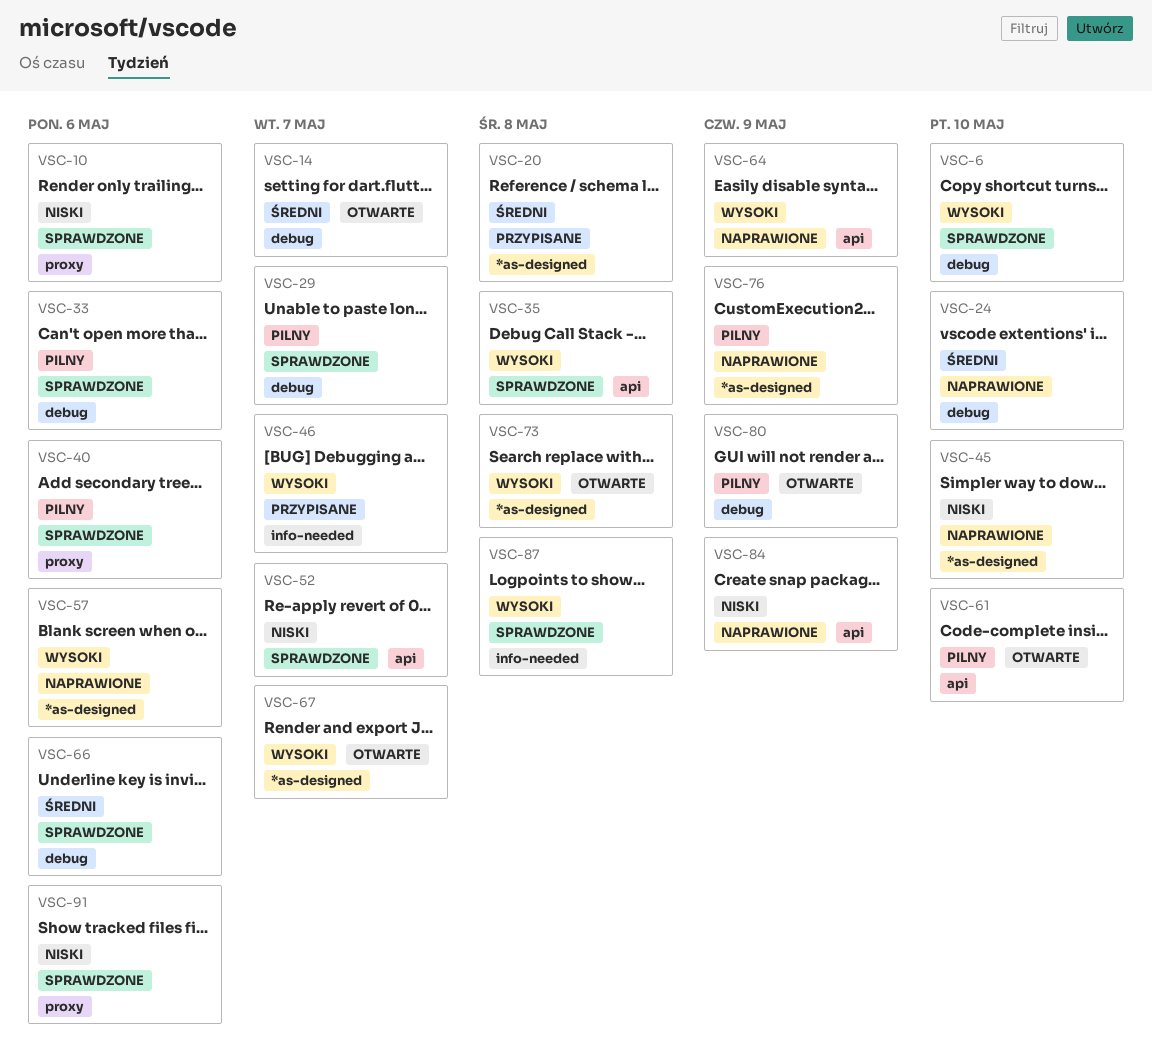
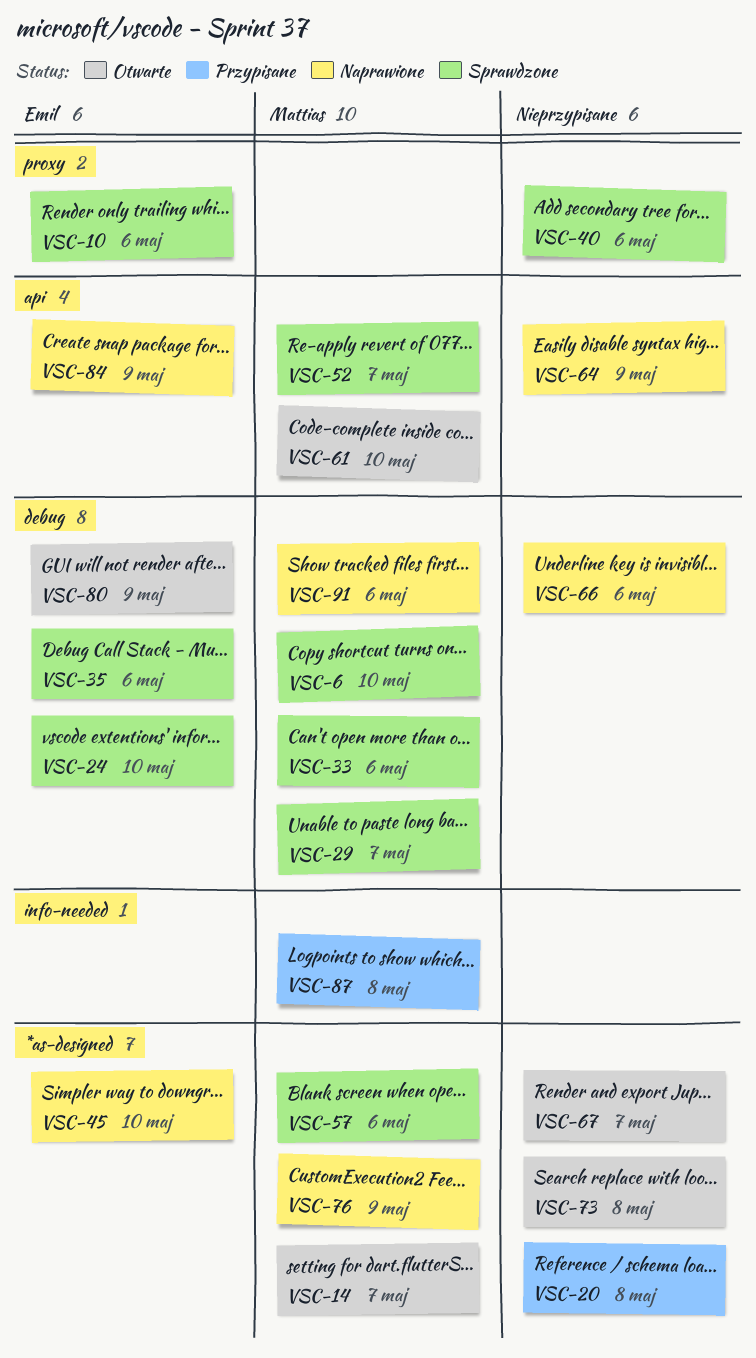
VSC-14, label: debug -> *as-designed
VSC-24, status: Naprawione -> Sprawdzone
VSC-35, label: api -> debug
VSC-35, due: May 8 -> May 6
VSC-46: present -> none
VSC-57, status: Naprawione -> Sprawdzone
VSC-66, status: Sprawdzone -> Naprawione
VSC-87, status: Sprawdzone -> Przypisane
VSC-91, status: Sprawdzone -> Naprawione
VSC-91, label: proxy -> debug

